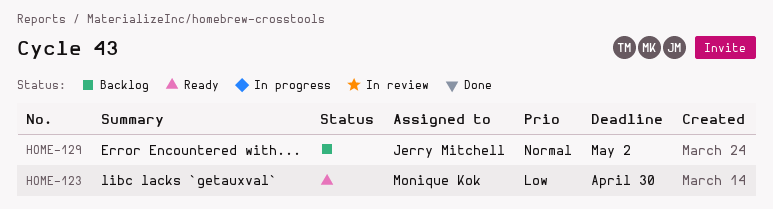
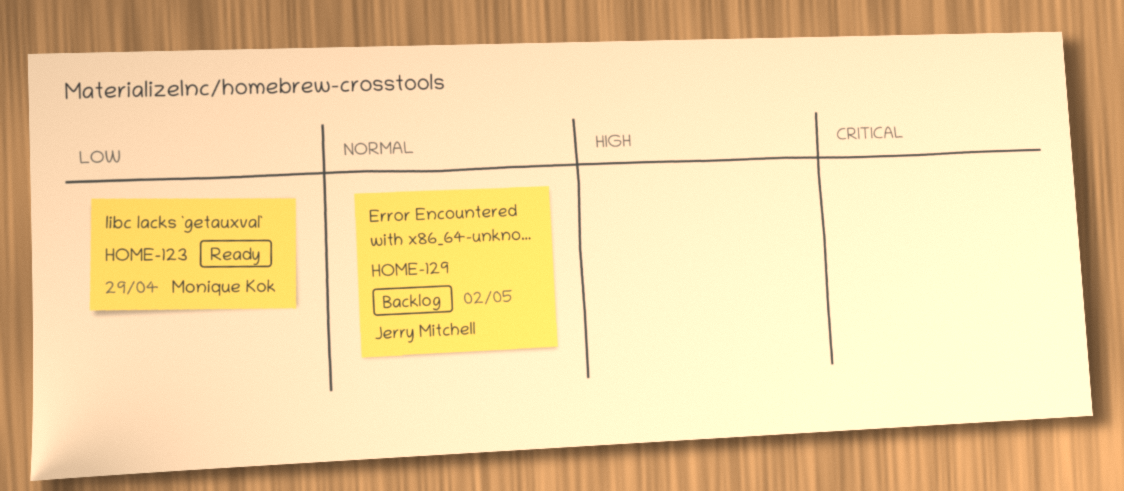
HOME-123, due: Apr 30 -> Apr 29

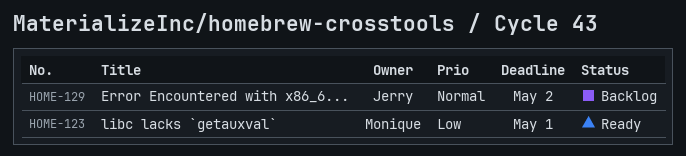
HOME-123, due: Apr 29 -> May 1

